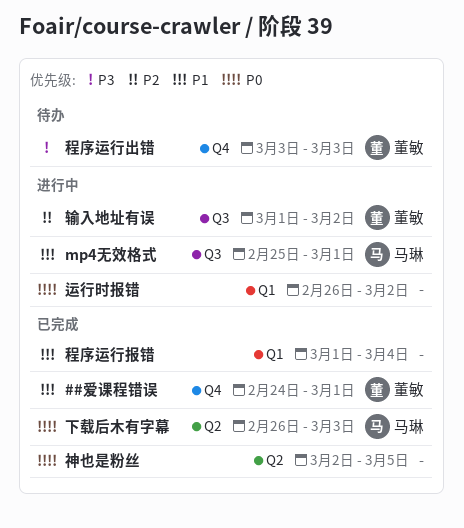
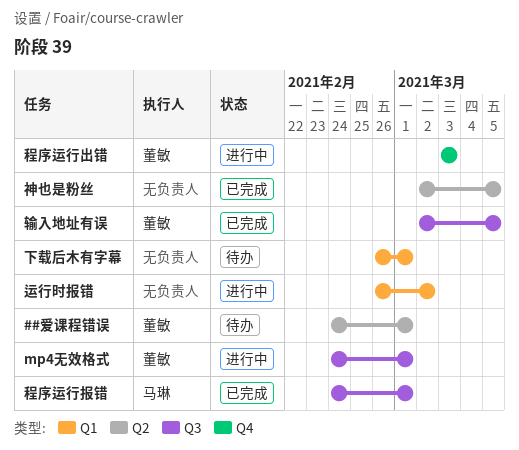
##爱课程错误, status: 已完成 -> 待办
##爱课程错误, label: Q4 -> Q2
mp4无效格式, owner: 马琳 -> 董敏
mp4无效格式, start: Feb 25 -> Feb 24
下载后木有字幕, status: 已完成 -> 待办
下载后木有字幕, owner: 马琳 -> none
下载后木有字幕, label: Q2 -> Q1
下载后木有字幕, due: Mar 3 -> Mar 1
程序运行出错, status: 待办 -> 进行中
程序运行报错, owner: none -> 马琳
程序运行报错, label: Q1 -> Q3
程序运行报错, start: Mar 1 -> Feb 24
程序运行报错, due: Mar 4 -> Mar 1
输入地址有误, status: 进行中 -> 已完成
输入地址有误, start: Mar 1 -> Mar 2
输入地址有误, due: Mar 2 -> Mar 5

